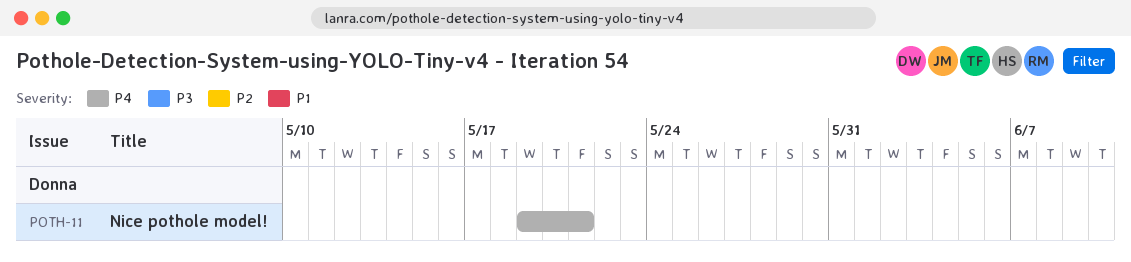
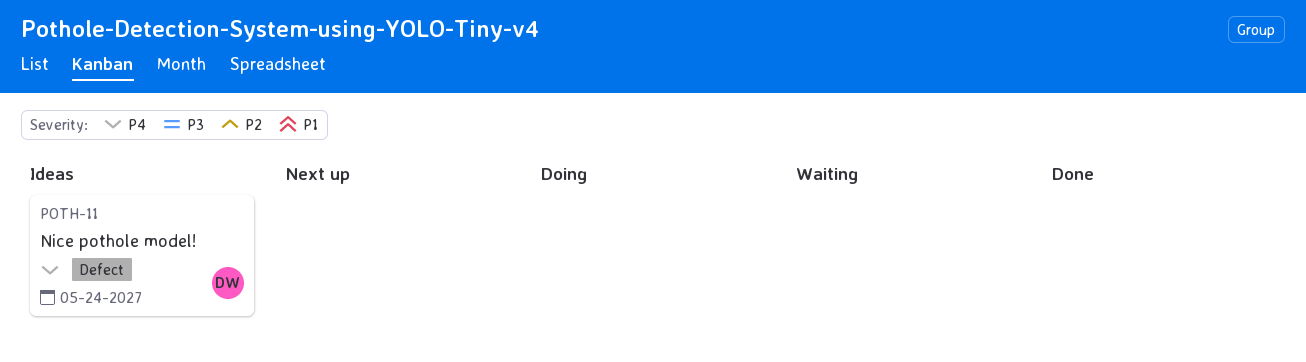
POTH-11, due: May 21 -> May 24

